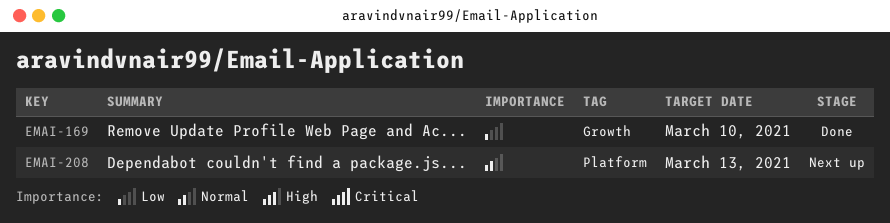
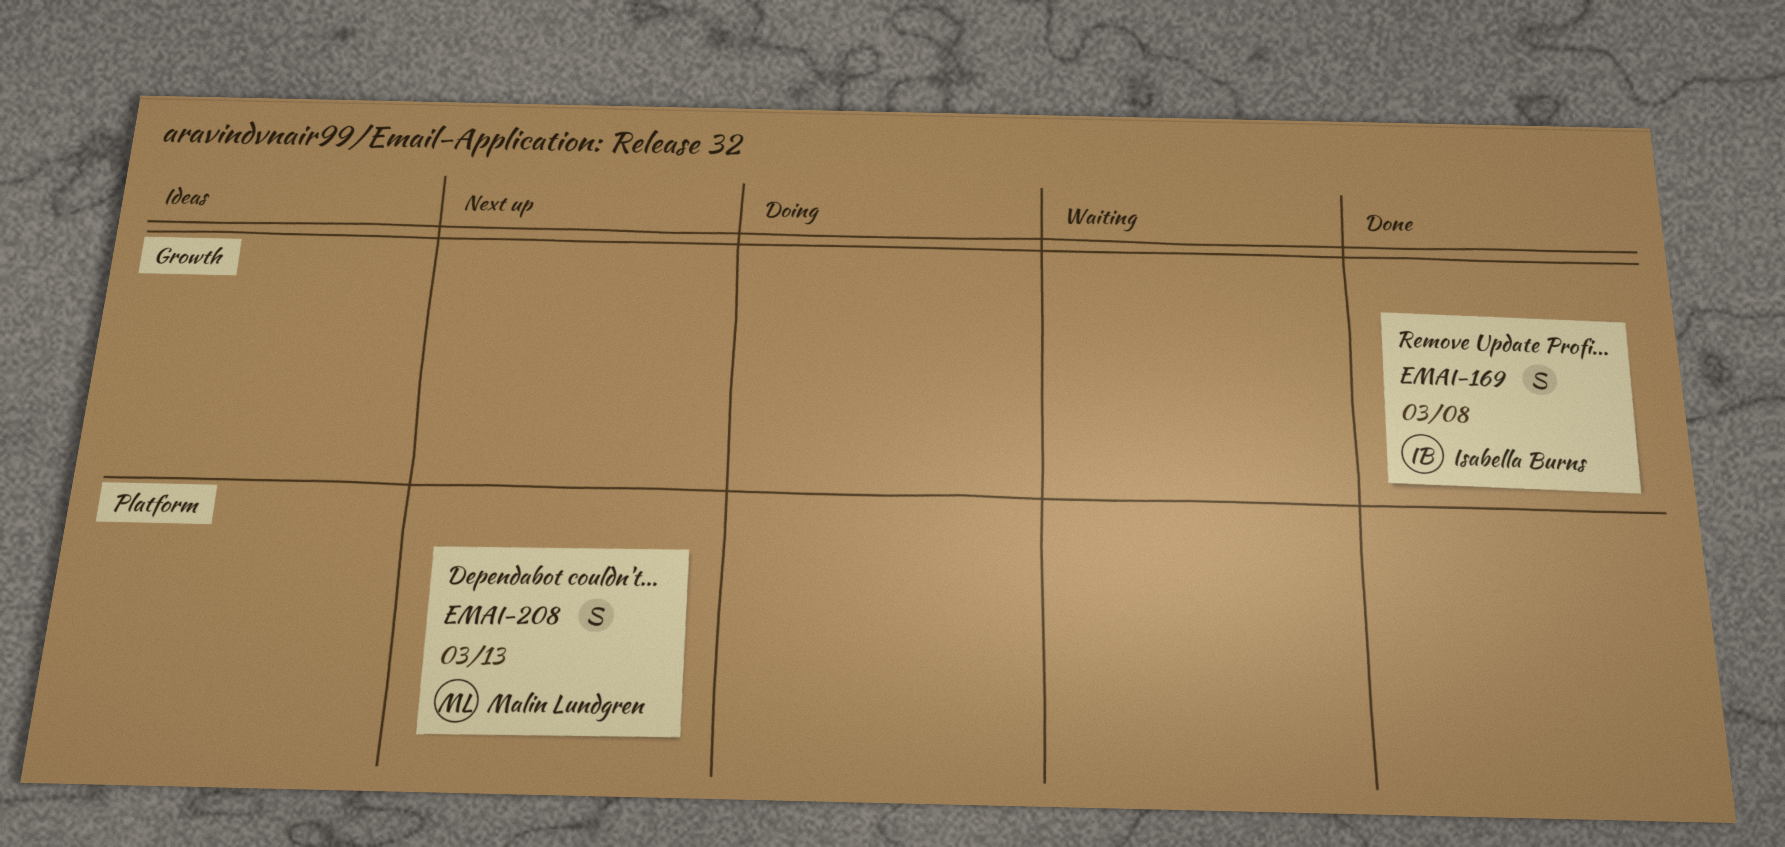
EMAI-169, due: Mar 10 -> Mar 8

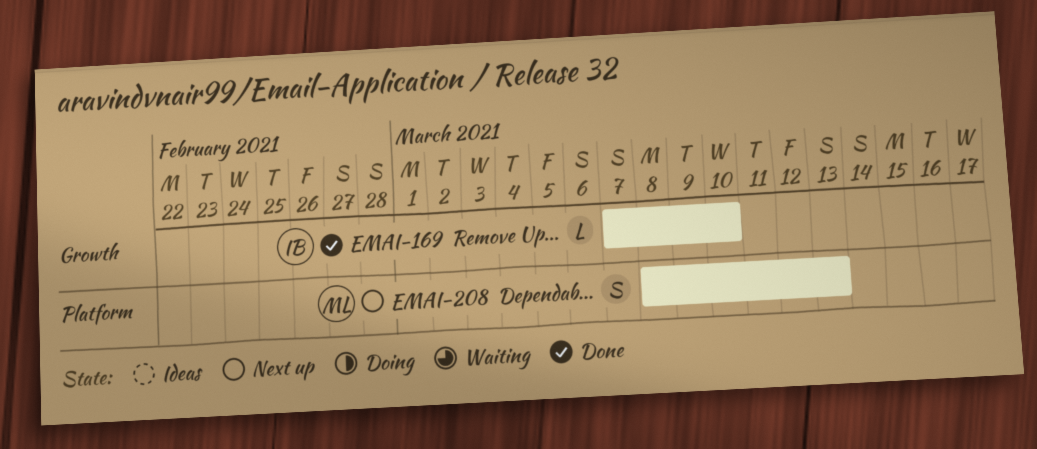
EMAI-169, estimate: S -> L
EMAI-169, due: Mar 8 -> Mar 10

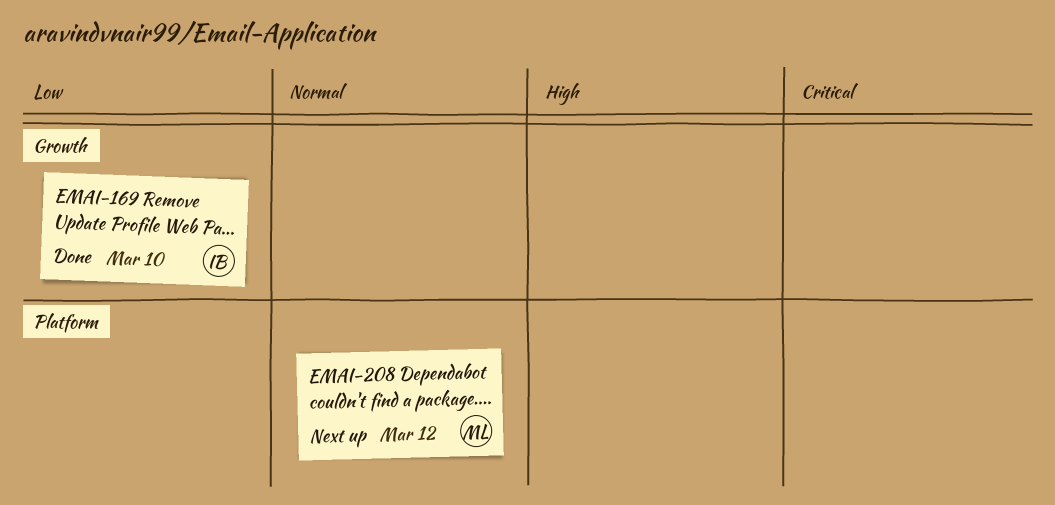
EMAI-208, due: Mar 13 -> Mar 12

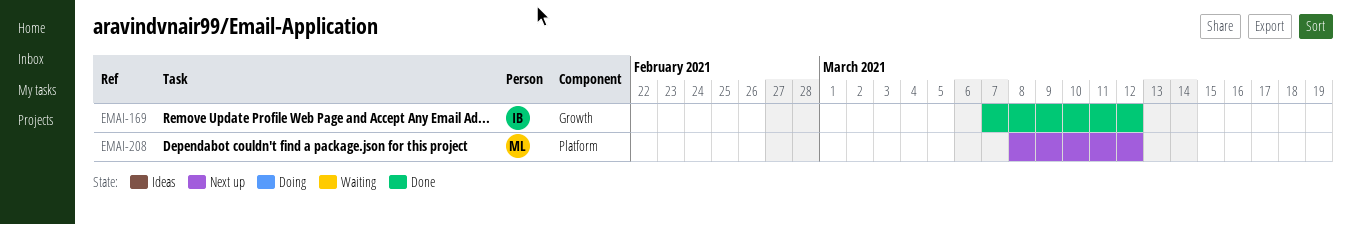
EMAI-169, due: Mar 10 -> Mar 12

